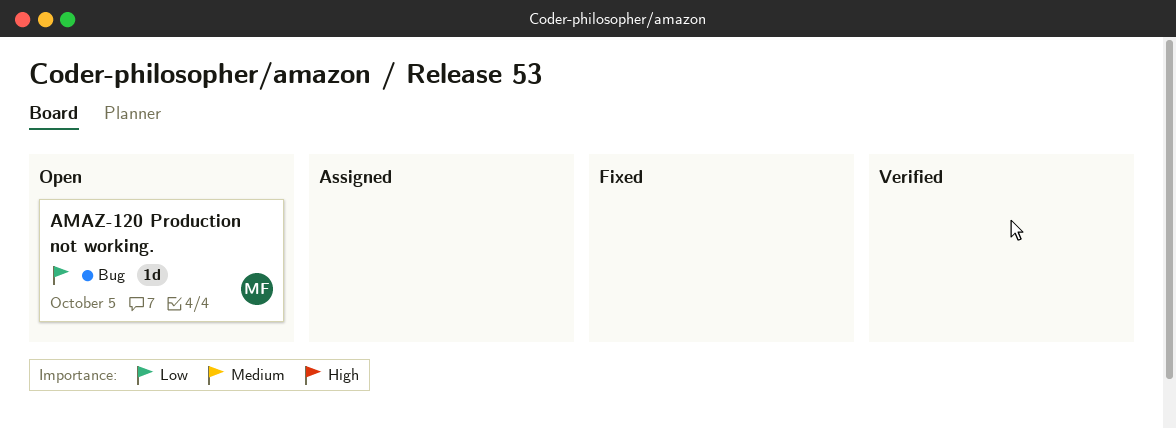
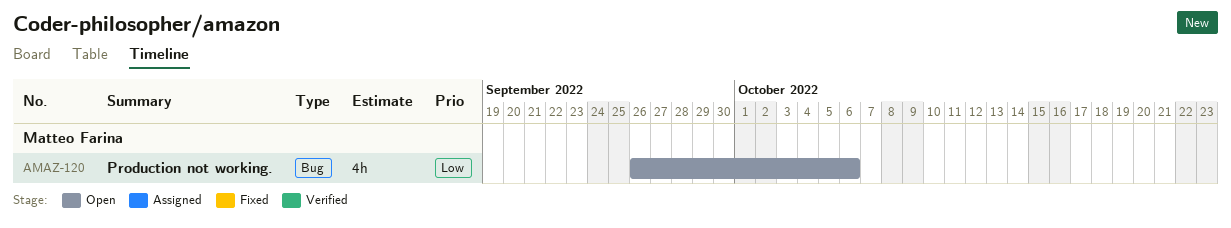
AMAZ-120, estimate: 1d -> 4h
AMAZ-120, due: Oct 5 -> Oct 6

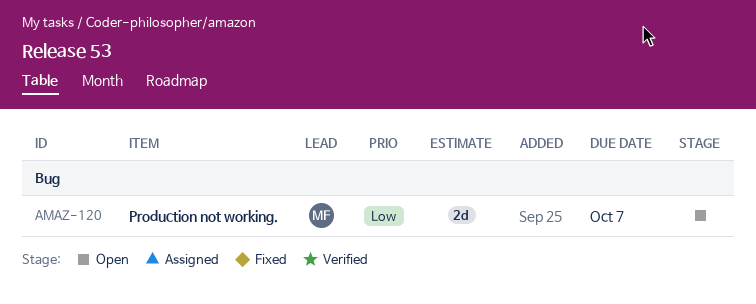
AMAZ-120, estimate: 4h -> 2d
AMAZ-120, due: Oct 6 -> Oct 7

